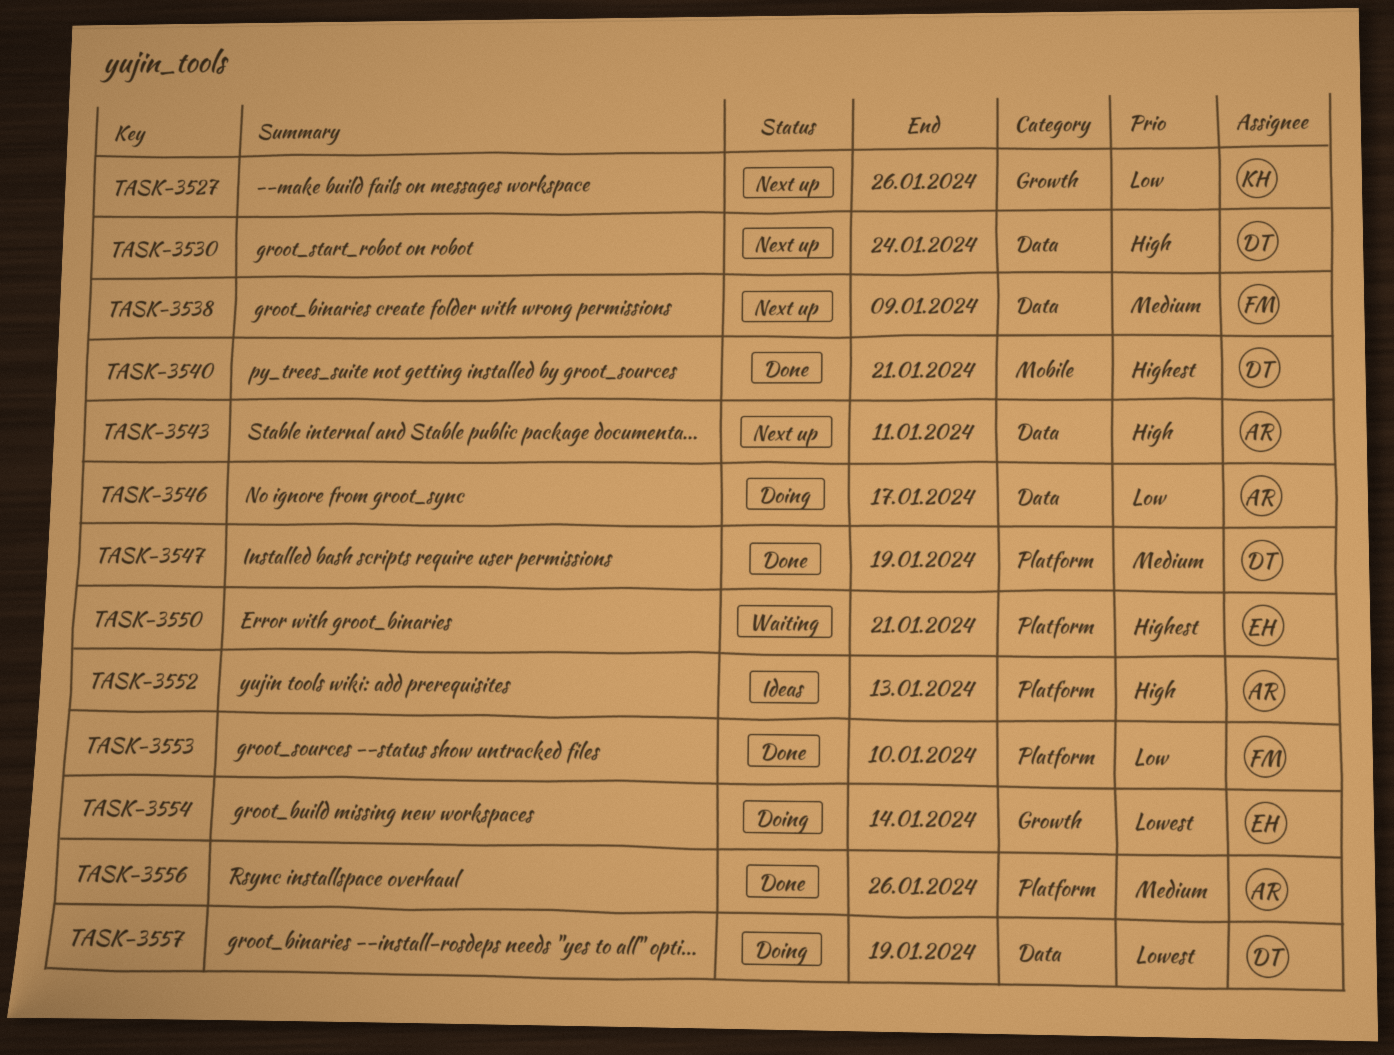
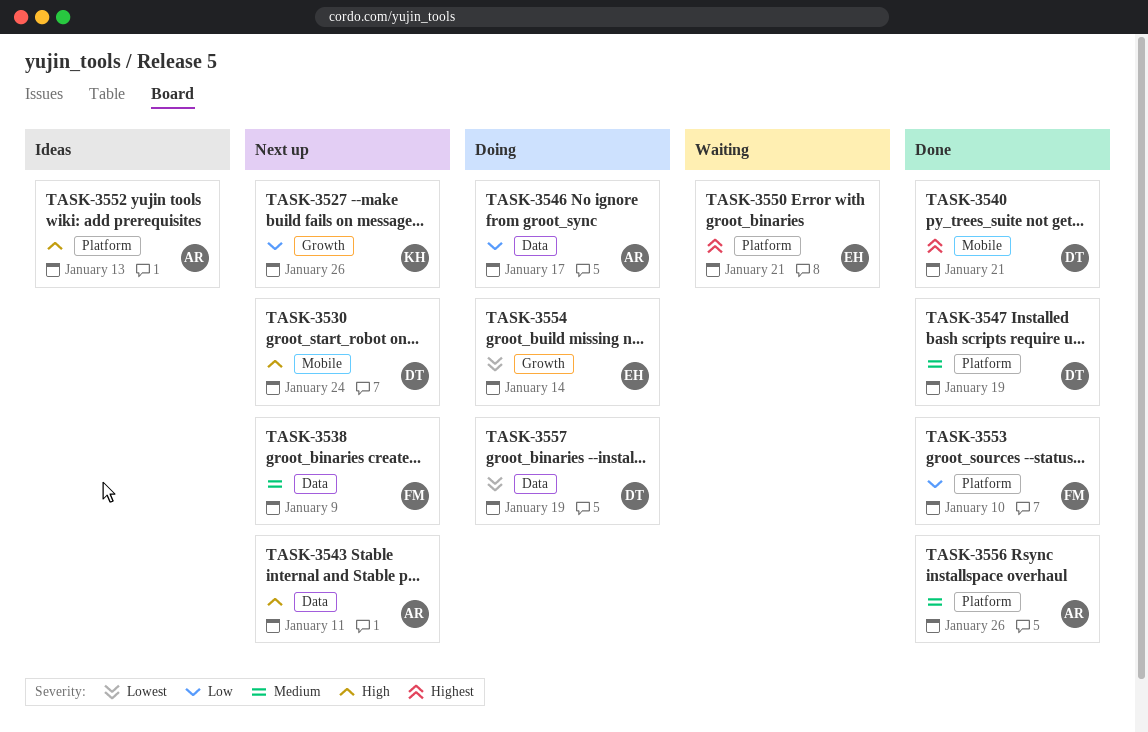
TASK-3530, label: Data -> Mobile

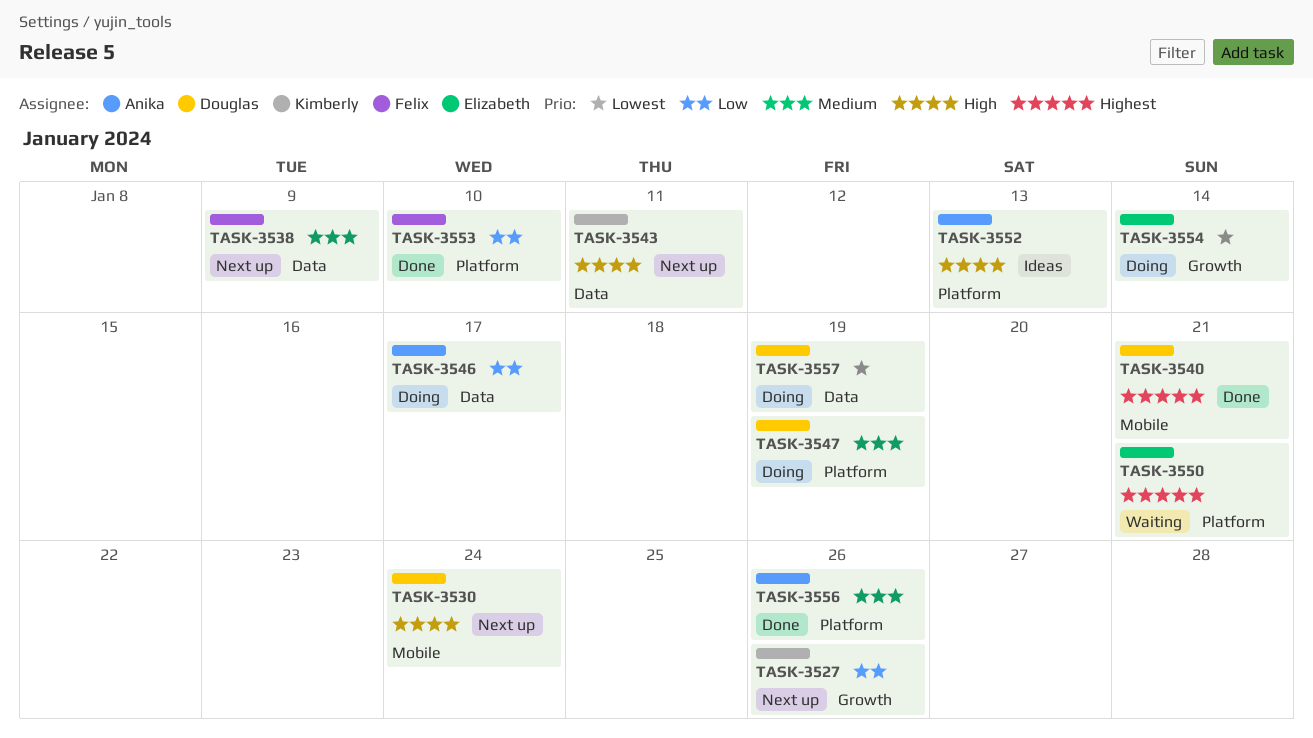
TASK-3543, owner: Anika -> Kimberly
TASK-3547, status: Done -> Doing

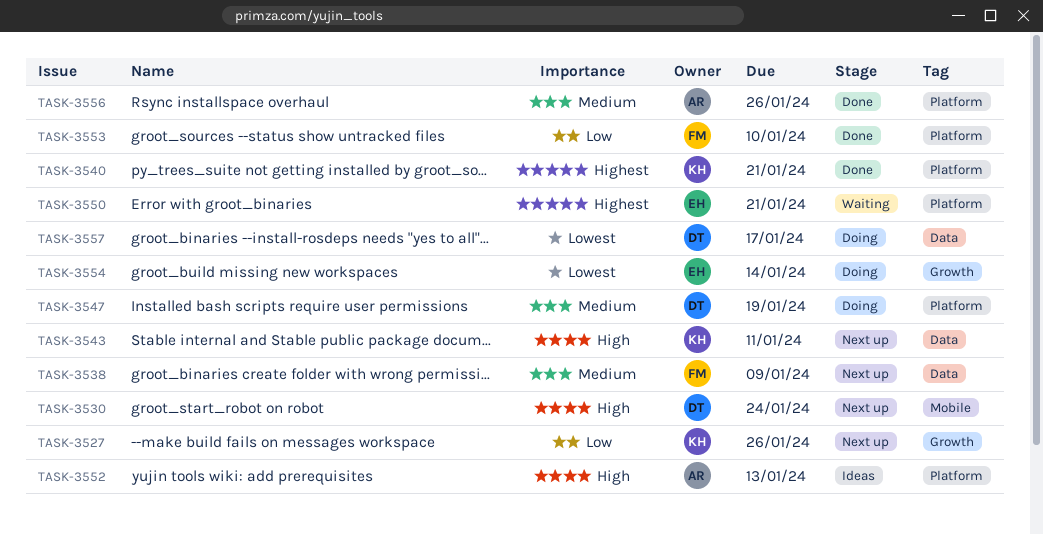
TASK-3540, owner: Douglas -> Kimberly
TASK-3540, label: Mobile -> Platform
TASK-3546: present -> none
TASK-3557, due: Jan 19 -> Jan 17

